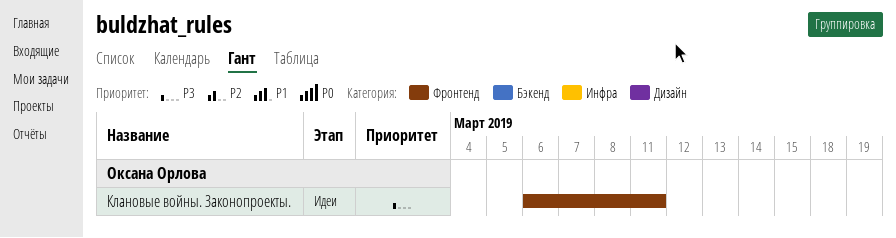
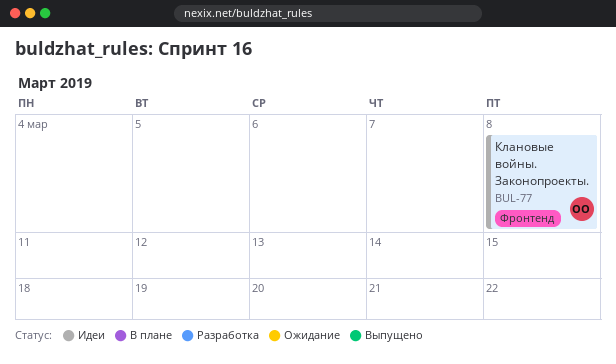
Клановые войны. Законопроекты., due: Mar 11 -> Mar 8

